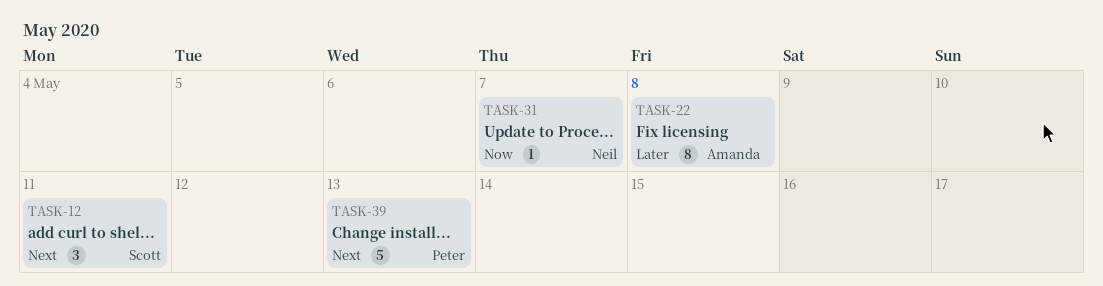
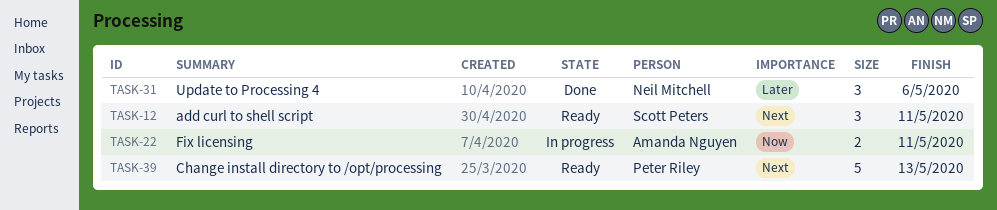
TASK-22, priority: Later -> Now
TASK-22, estimate: 8 -> 2
TASK-22, due: May 8 -> May 11
TASK-31, priority: Now -> Later
TASK-31, estimate: 1 -> 3
TASK-31, due: May 7 -> May 6

